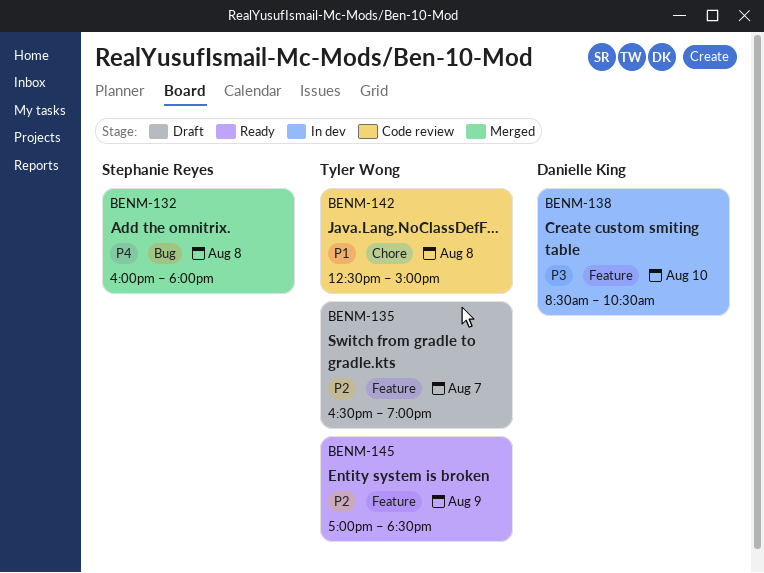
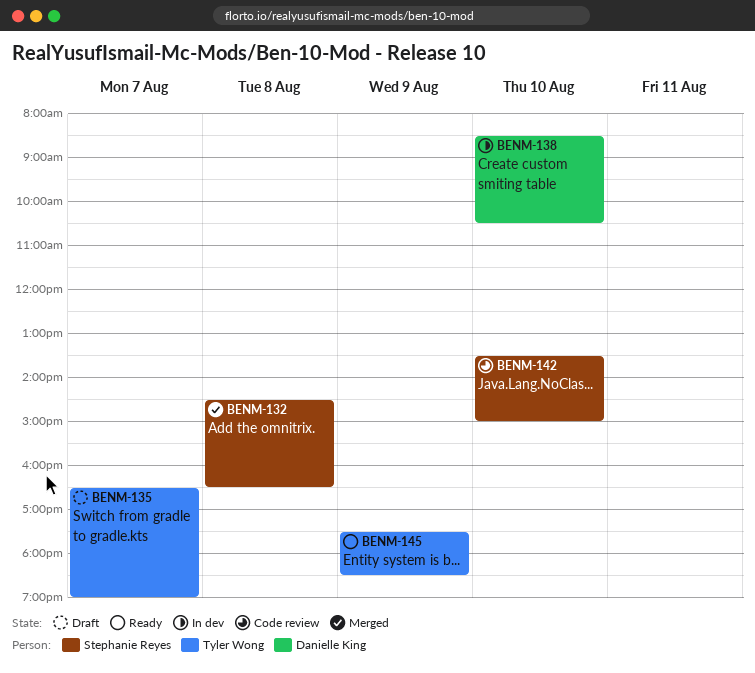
BENM-132, begins: 16:00 -> 14:30
BENM-132, ends: 18:00 -> 16:30
BENM-142, owner: Tyler Wong -> Stephanie Reyes
BENM-142, day: Aug 8 -> Aug 10
BENM-142, begins: 12:30 -> 13:30
BENM-145, begins: 17:00 -> 17:30

